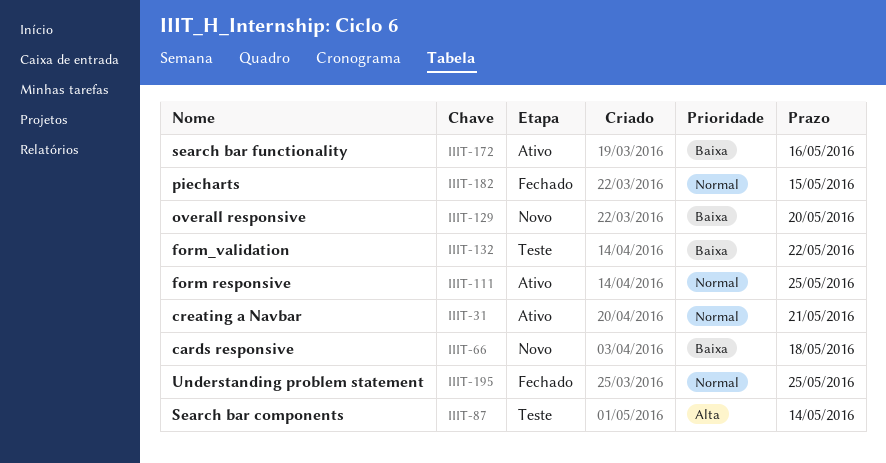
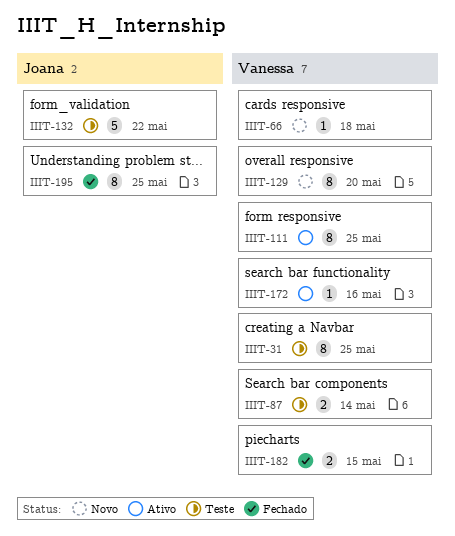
IIIT-31, status: Ativo -> Teste
IIIT-31, due: May 21 -> May 25

